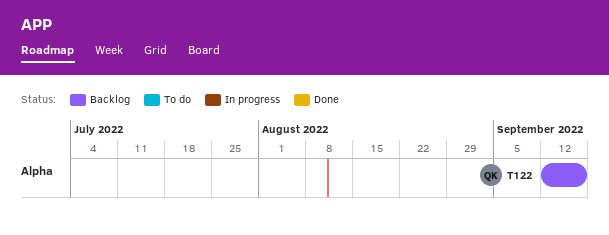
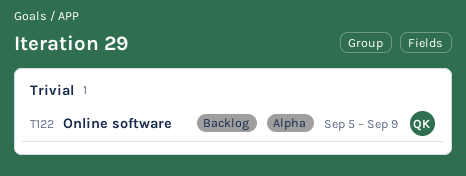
T122, start: Sep 12 -> Sep 5
T122, due: Sep 16 -> Sep 9

